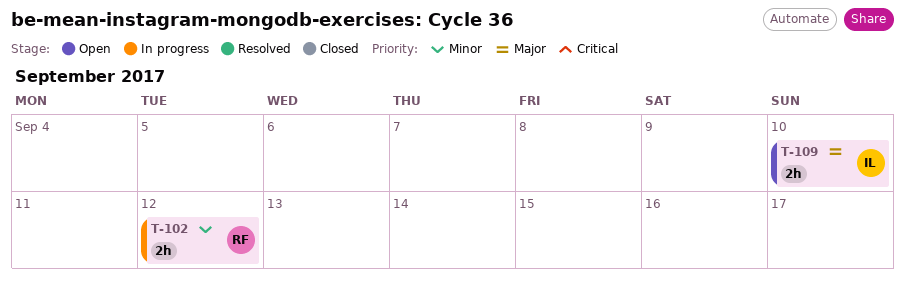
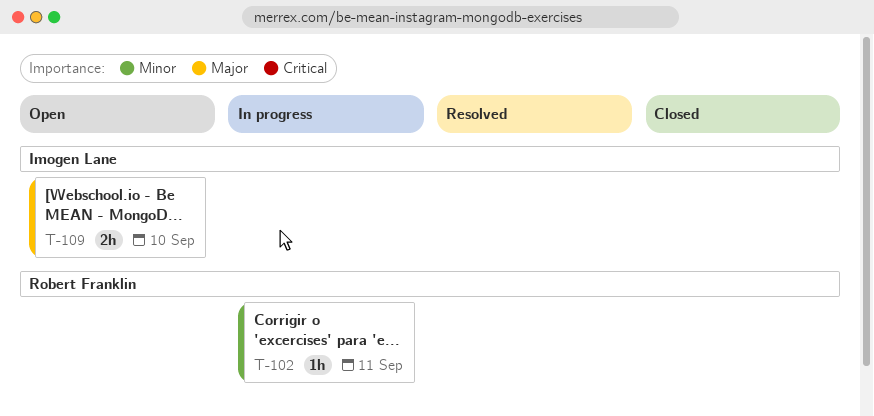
T-102, estimate: 2h -> 1h
T-102, due: Sep 12 -> Sep 11

